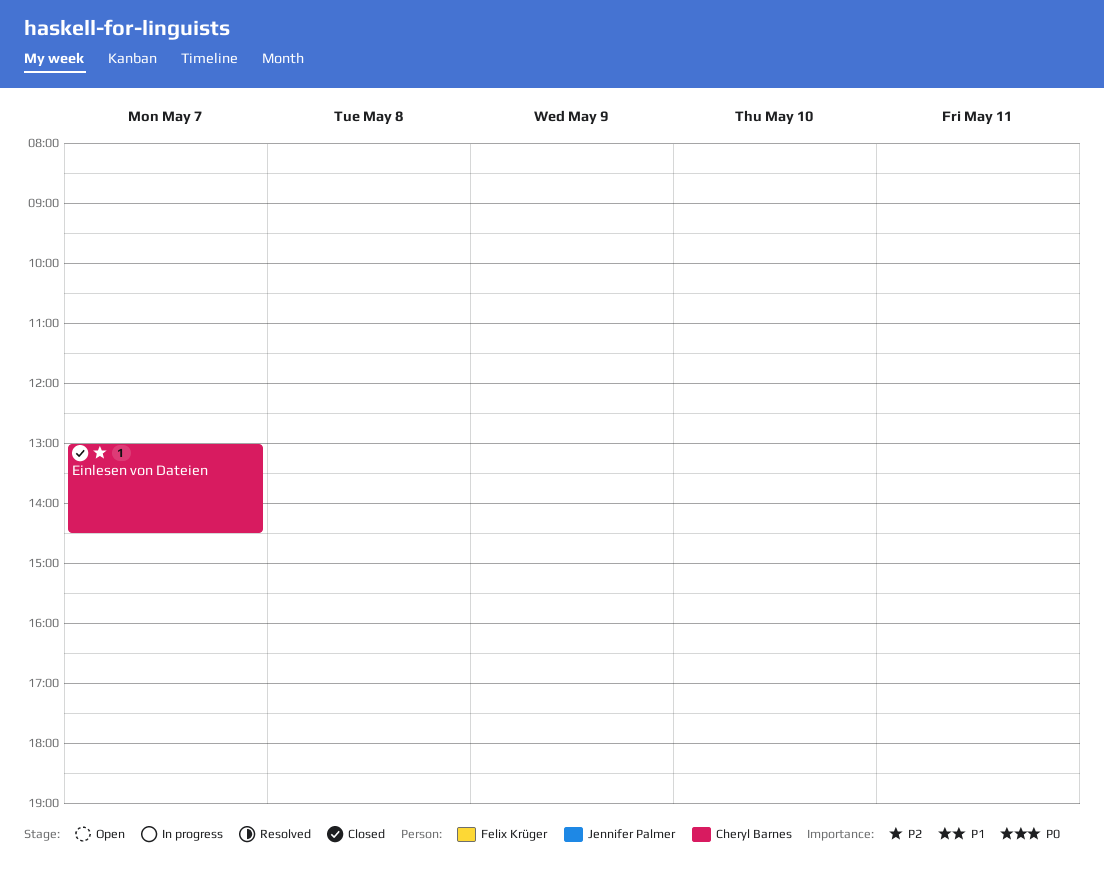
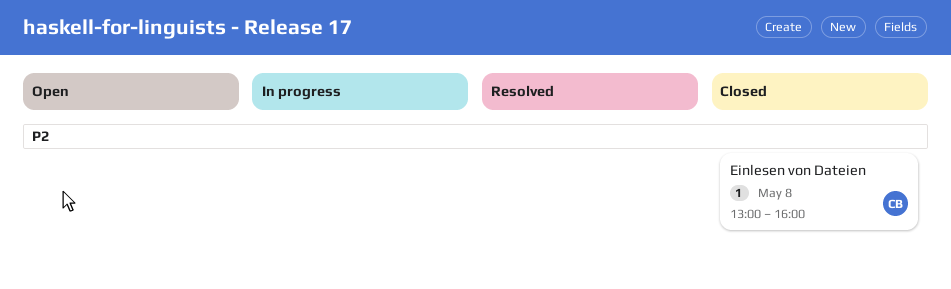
Einlesen von Dateien, day: May 7 -> May 8
Einlesen von Dateien, ends: 14:30 -> 16:00

